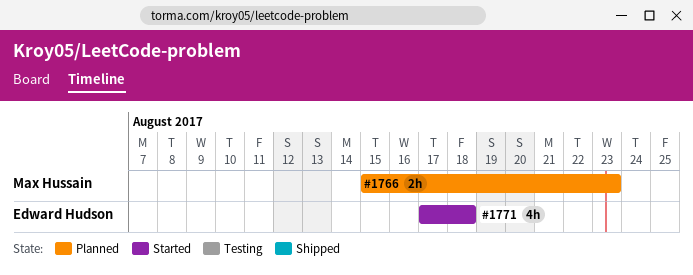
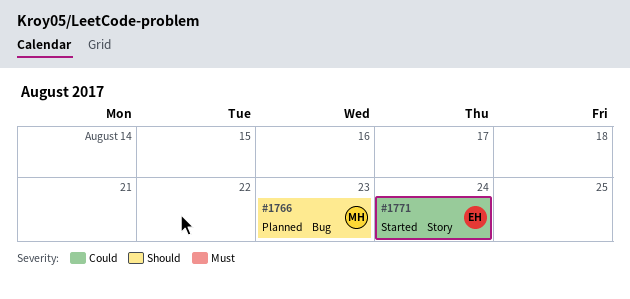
#1771, due: Aug 18 -> Aug 24

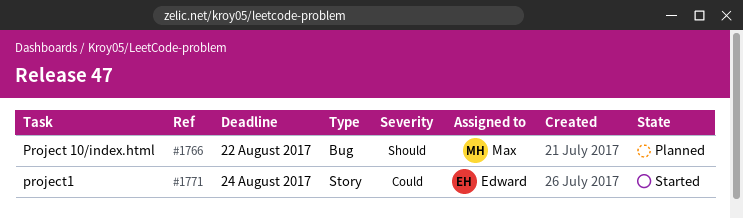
#1766, due: Aug 23 -> Aug 22

